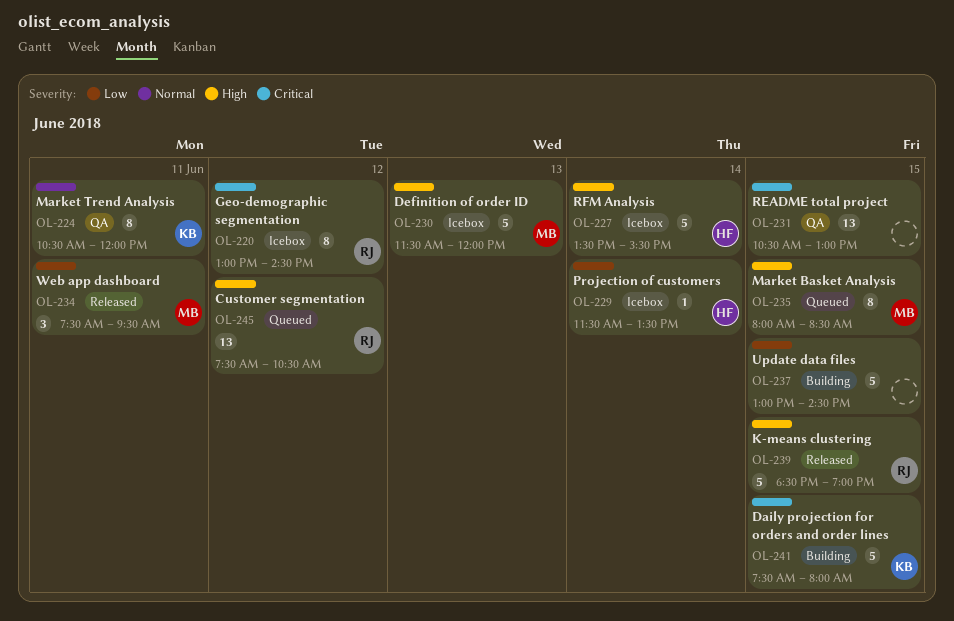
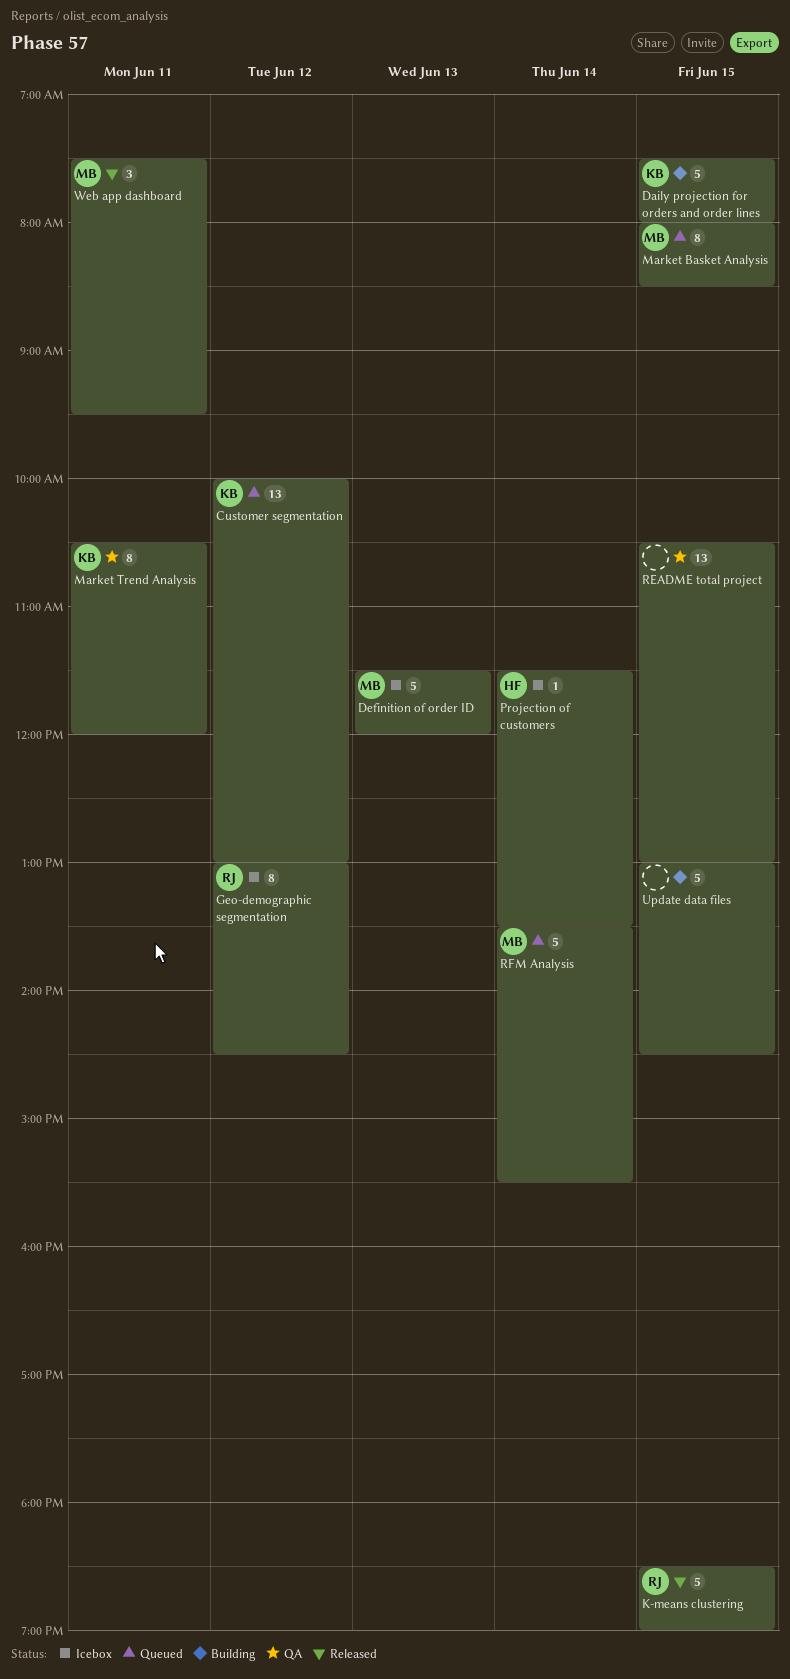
Customer segmentation, owner: RJ -> KB
Customer segmentation, begins: 07:30 -> 10:00
Customer segmentation, ends: 10:30 -> 13:00
RFM Analysis, status: Icebox -> Queued
RFM Analysis, owner: HF -> MB

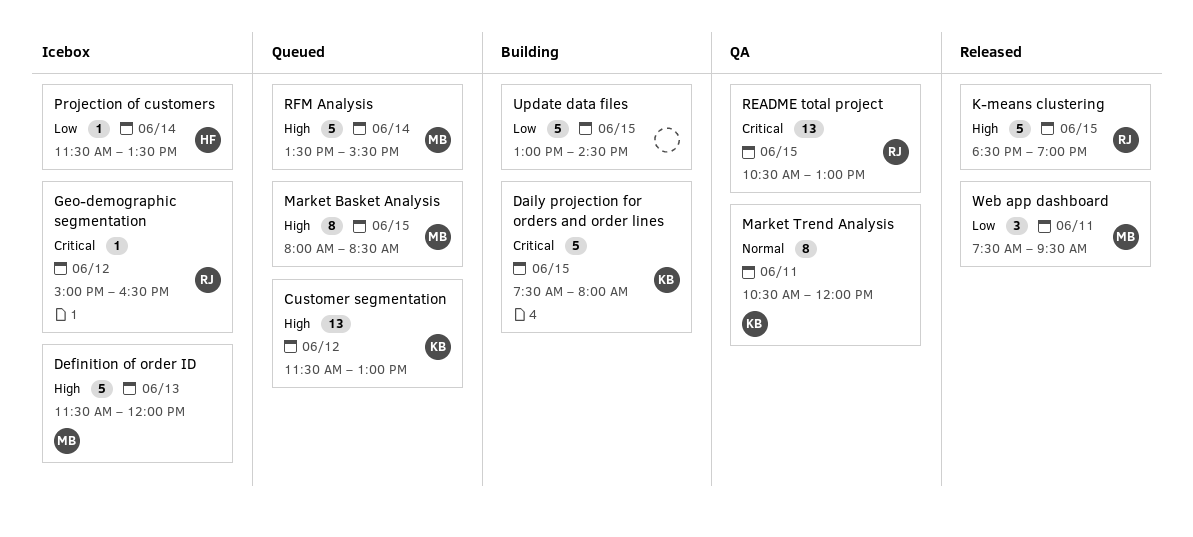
Customer segmentation, begins: 10:00 -> 11:30
Geo-demographic segmentation, estimate: 8 -> 1
Geo-demographic segmentation, begins: 13:00 -> 15:00
Geo-demographic segmentation, ends: 14:30 -> 16:30
README total project, owner: none -> RJ

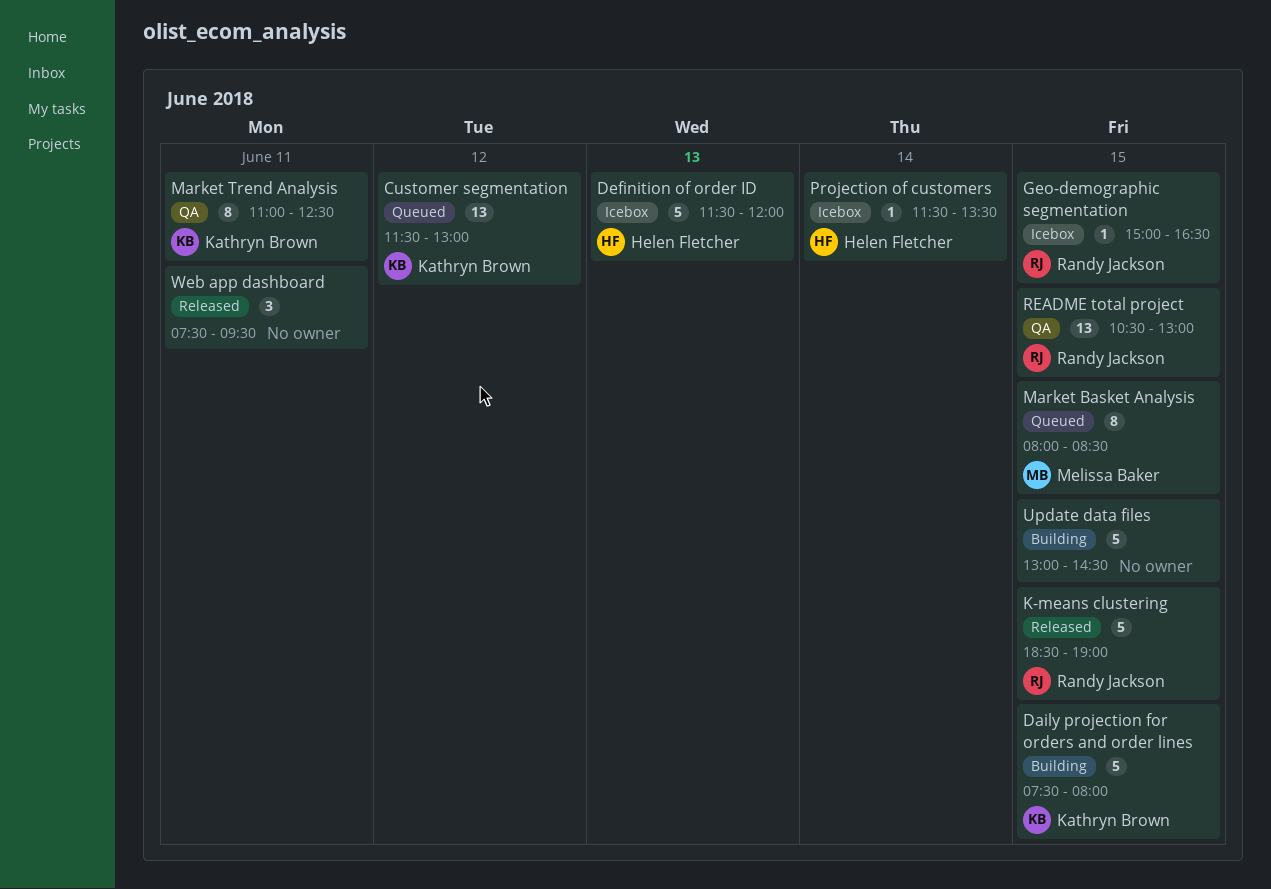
Definition of order ID, owner: Melissa Baker -> Helen Fletcher
Geo-demographic segmentation, day: Jun 12 -> Jun 15
Market Trend Analysis, begins: 10:30 -> 11:00
Market Trend Analysis, ends: 12:00 -> 12:30
RFM Analysis: present -> none
Web app dashboard, owner: Melissa Baker -> none

